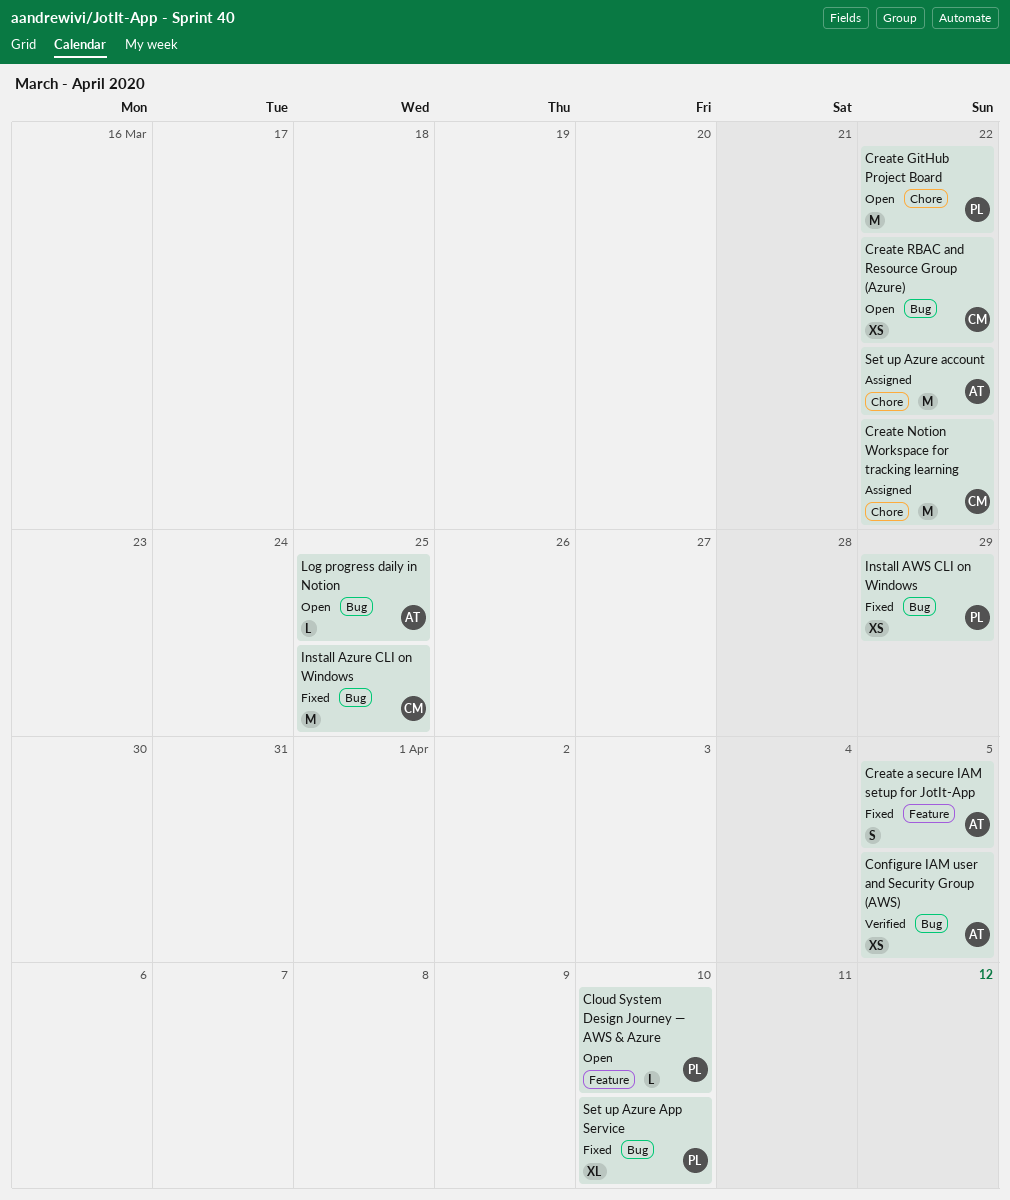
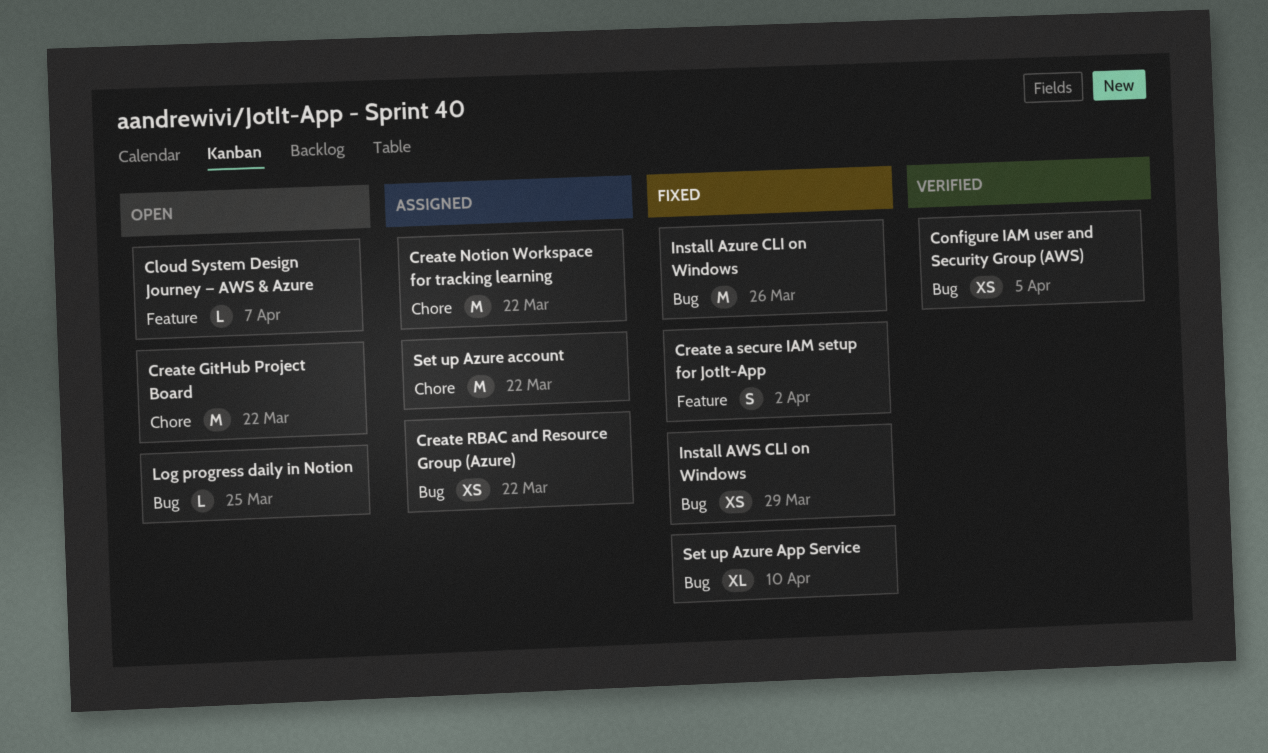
Cloud System Design Journey — AWS & Azure, due: Apr 10 -> Apr 7
Create a secure IAM setup for JotIt-App, due: Apr 5 -> Apr 2
Create RBAC and Resource Group (Azure), status: Open -> Assigned
Install Azure CLI on Windows, due: Mar 25 -> Mar 26

